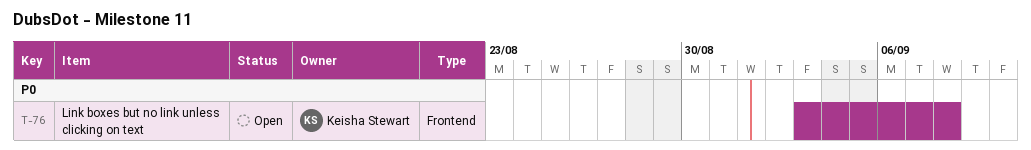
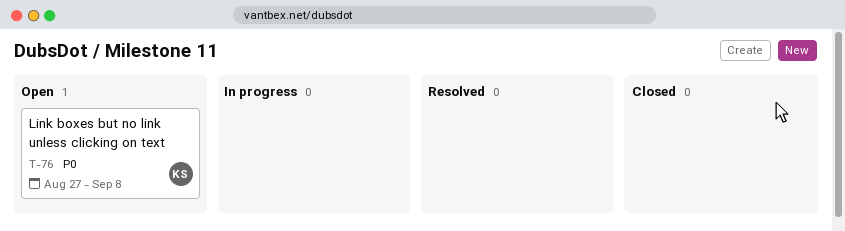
T-76, start: Sep 3 -> Aug 27

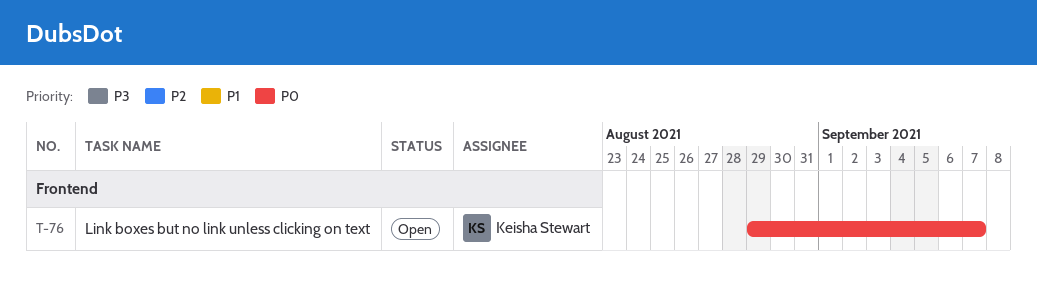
T-76, start: Aug 27 -> Aug 29
T-76, due: Sep 8 -> Sep 7

